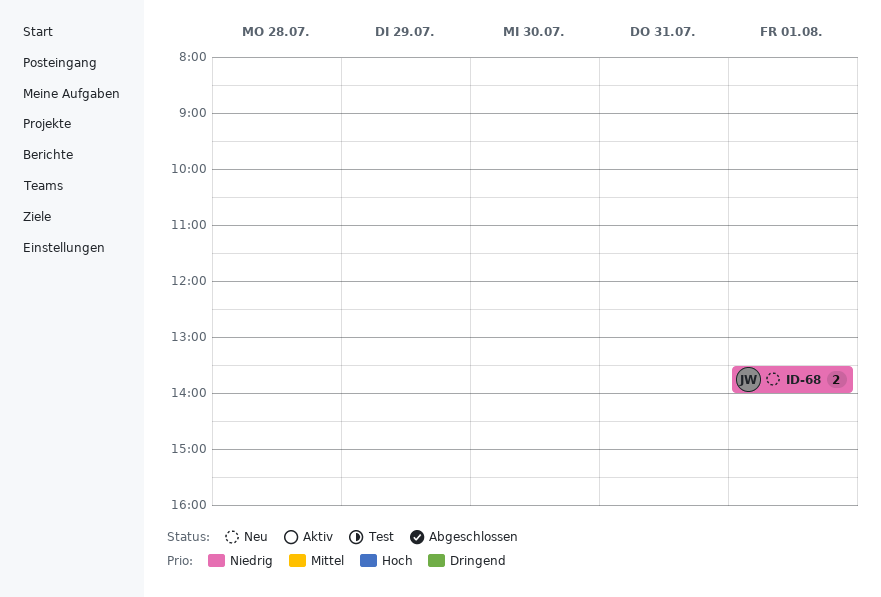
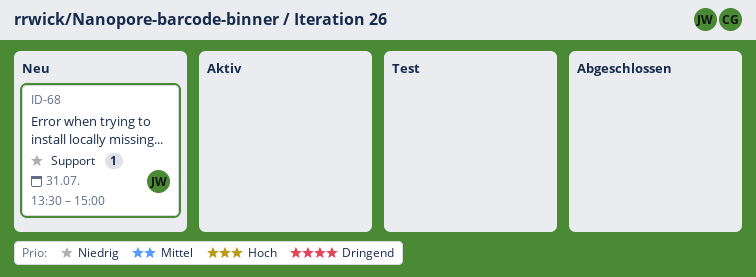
ID-68, estimate: 2 -> 1
ID-68, day: Aug 1 -> Jul 31
ID-68, ends: 14:00 -> 15:00

